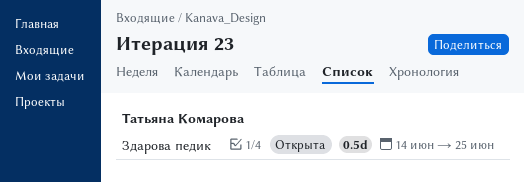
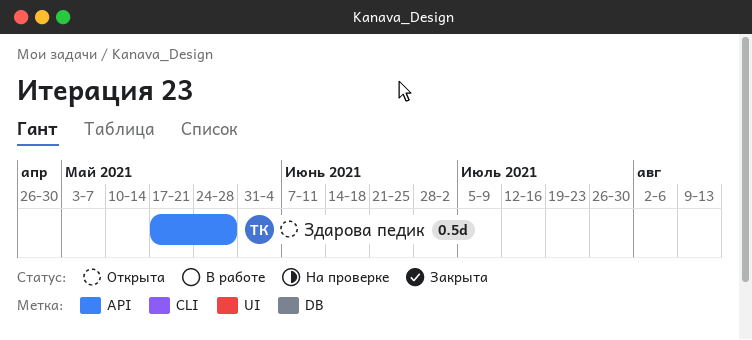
Здарова педик, start: Jun 14 -> May 17
Здарова педик, due: Jun 25 -> May 28

